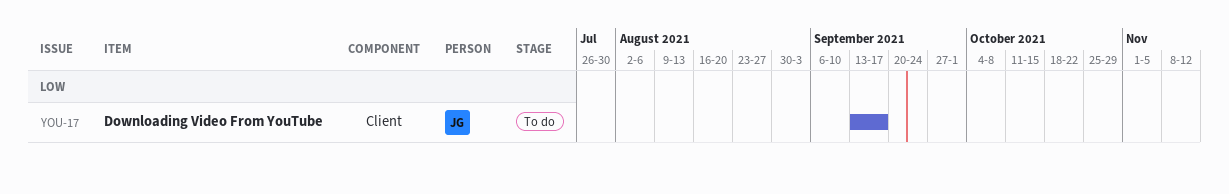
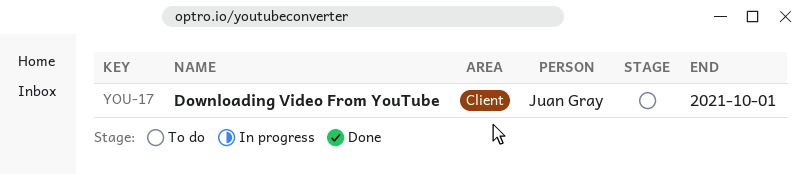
YOU-17, due: Sep 17 -> Oct 1

